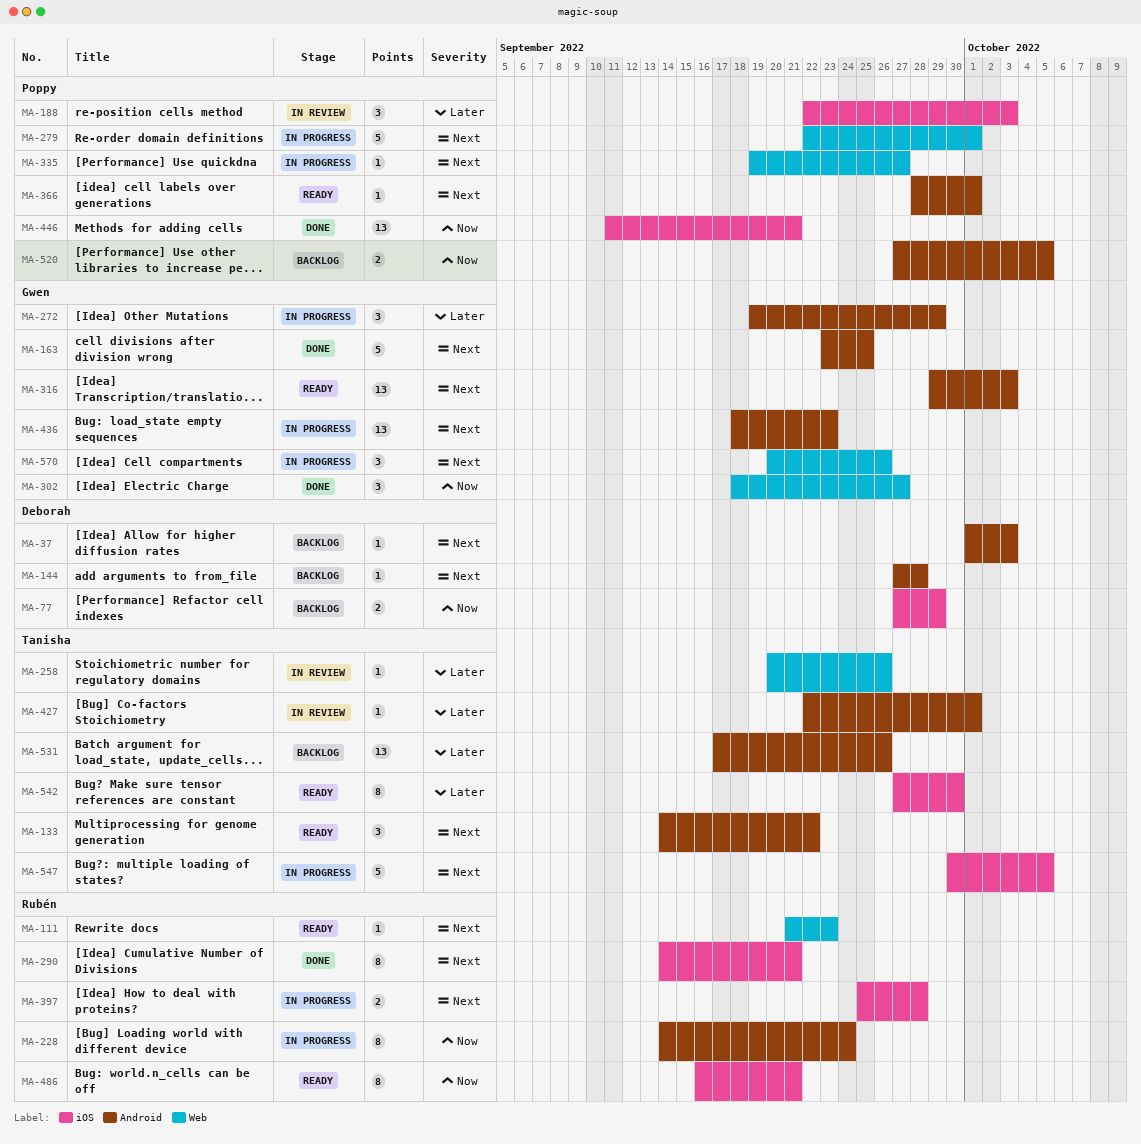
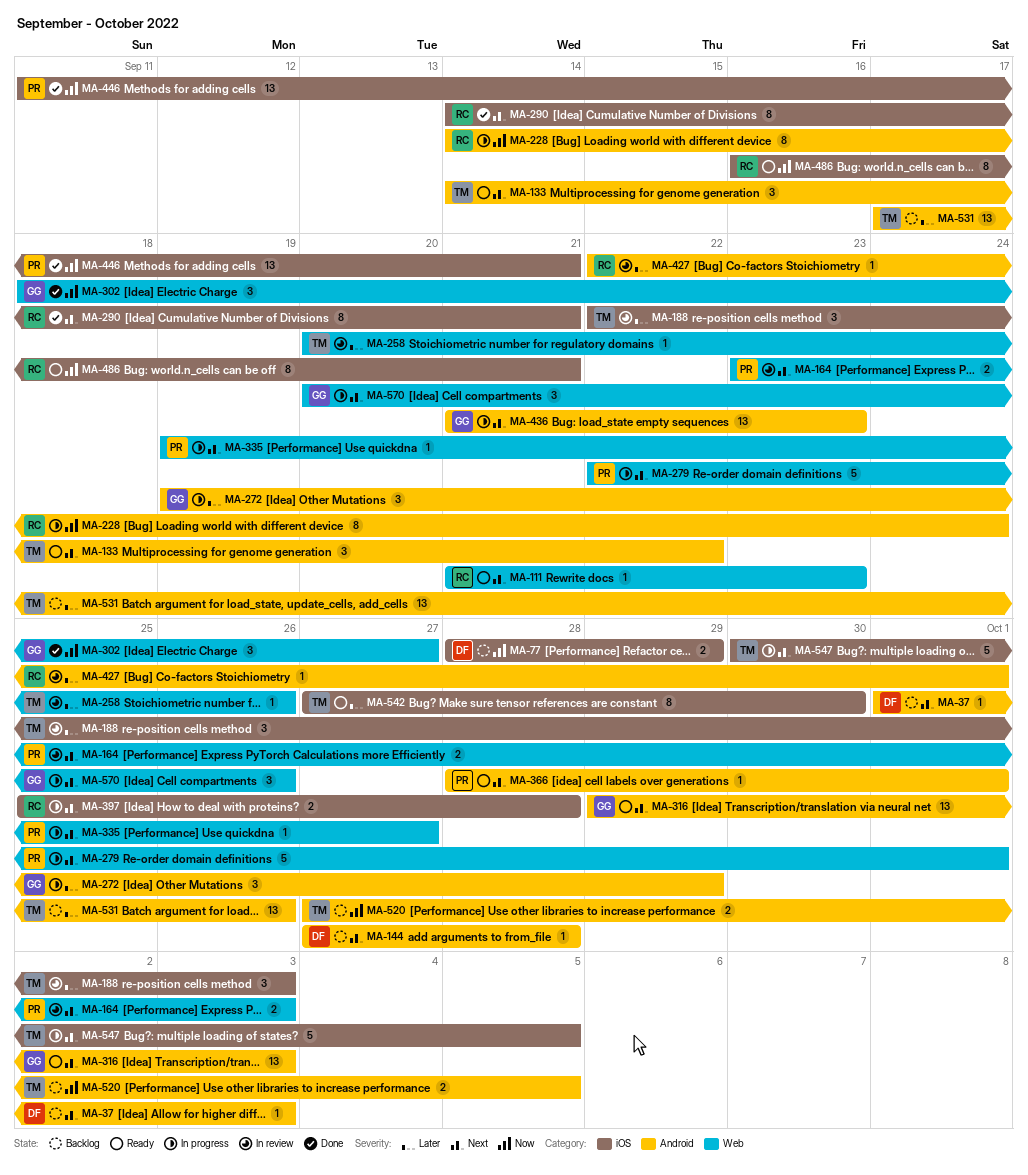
MA-77, start: Sep 27 -> Sep 28
MA-163: present -> none
MA-164: none -> present
MA-188, owner: Poppy -> Tanisha
MA-427, owner: Tanisha -> Rubén
MA-436, start: Sep 18 -> Sep 21
MA-520, owner: Poppy -> Tanisha

